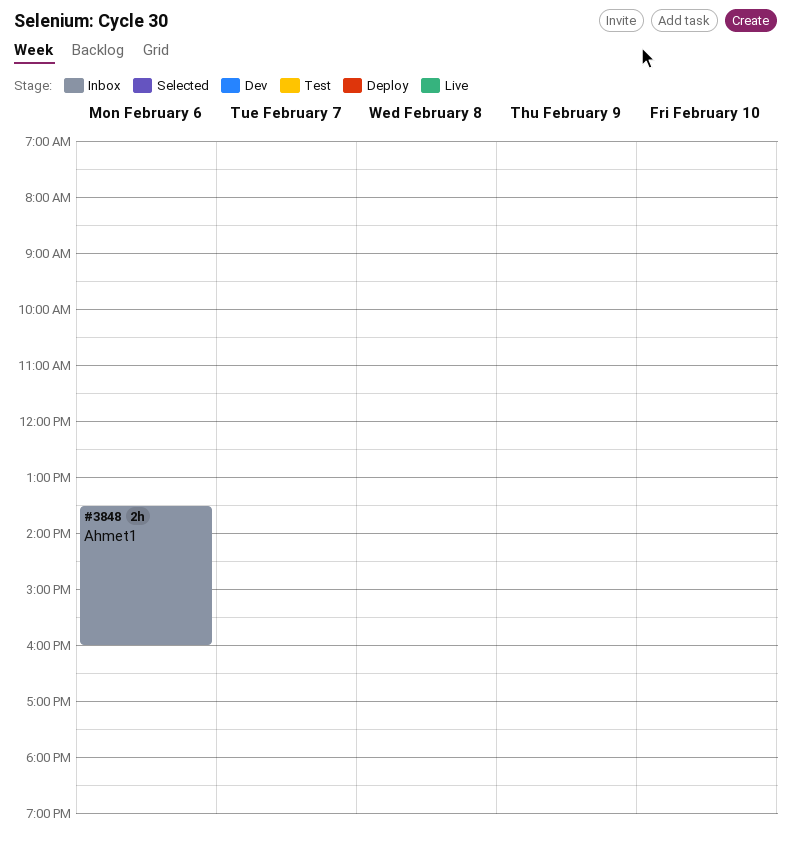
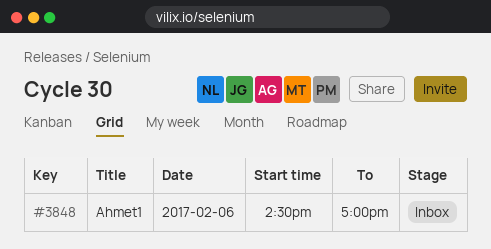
#3848, begins: 13:30 -> 14:30
#3848, ends: 16:00 -> 17:00

